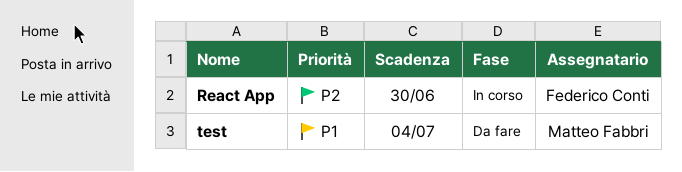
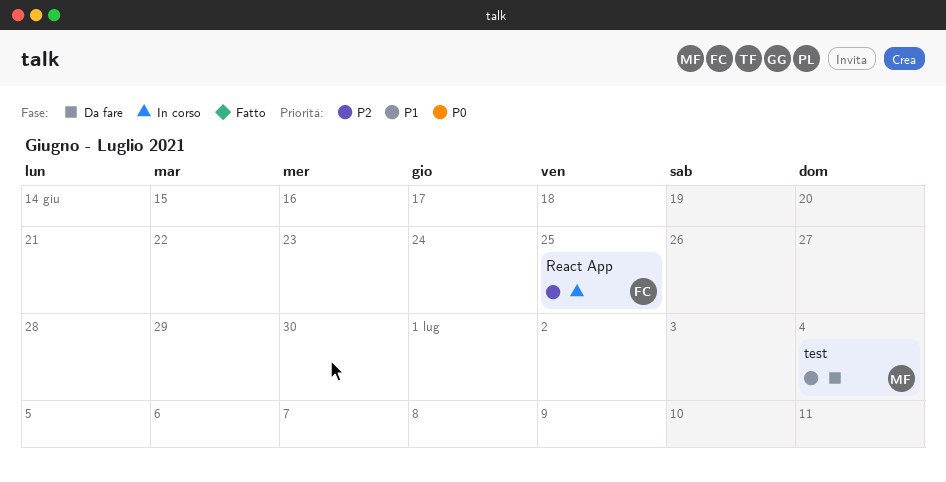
React App, due: Jun 30 -> Jun 25

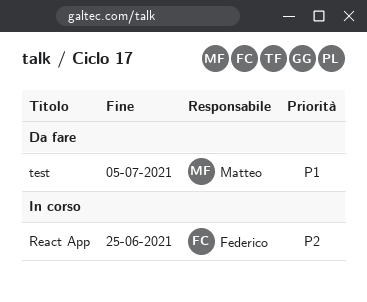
test, due: Jul 4 -> Jul 5

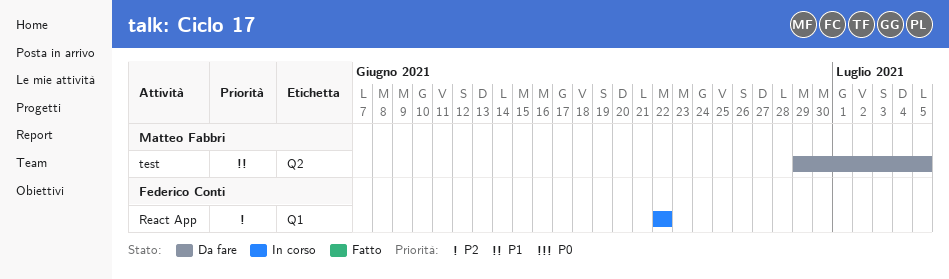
React App, due: Jun 25 -> Jun 22

